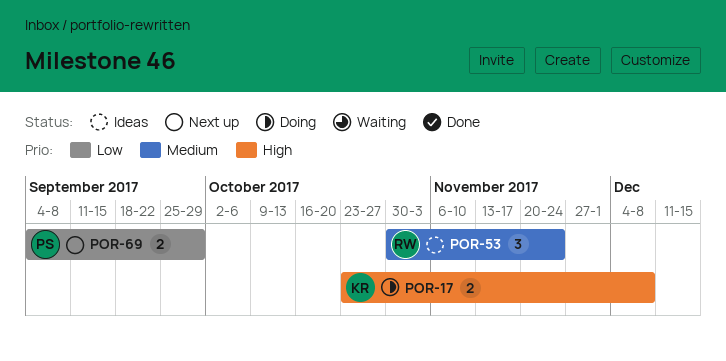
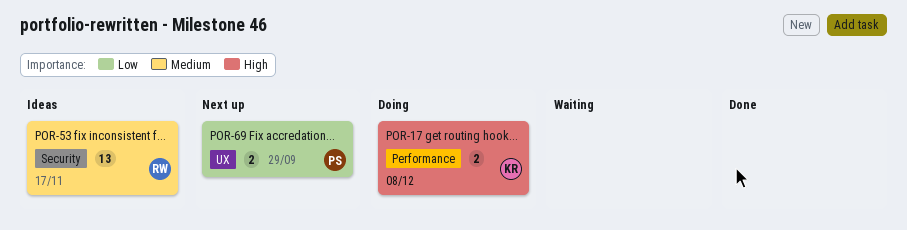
POR-53, estimate: 3 -> 13
POR-53, due: Nov 24 -> Nov 17

